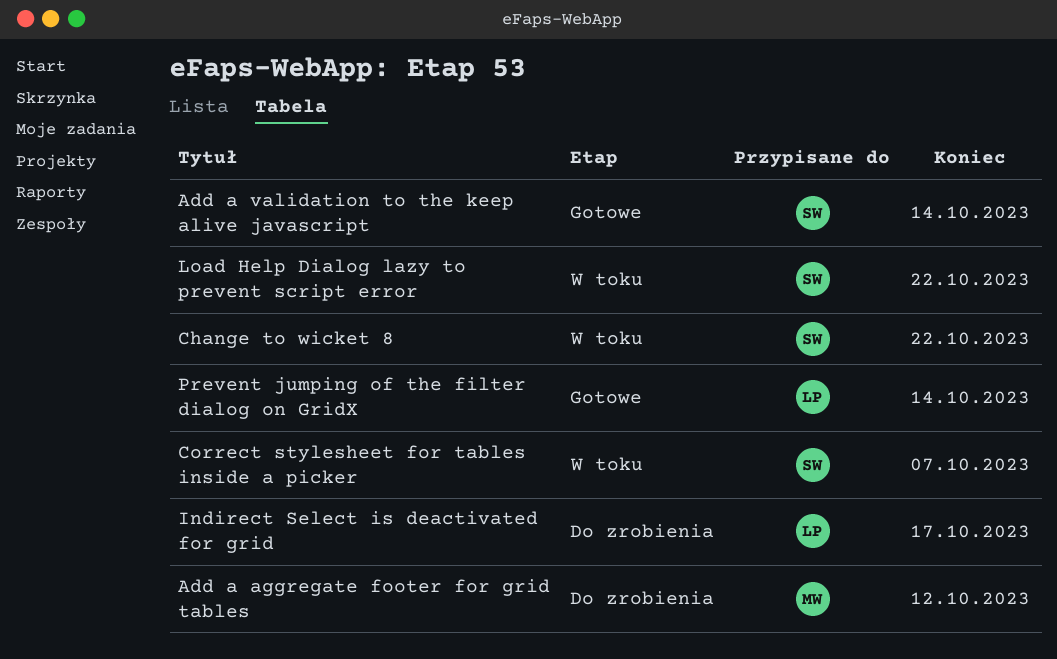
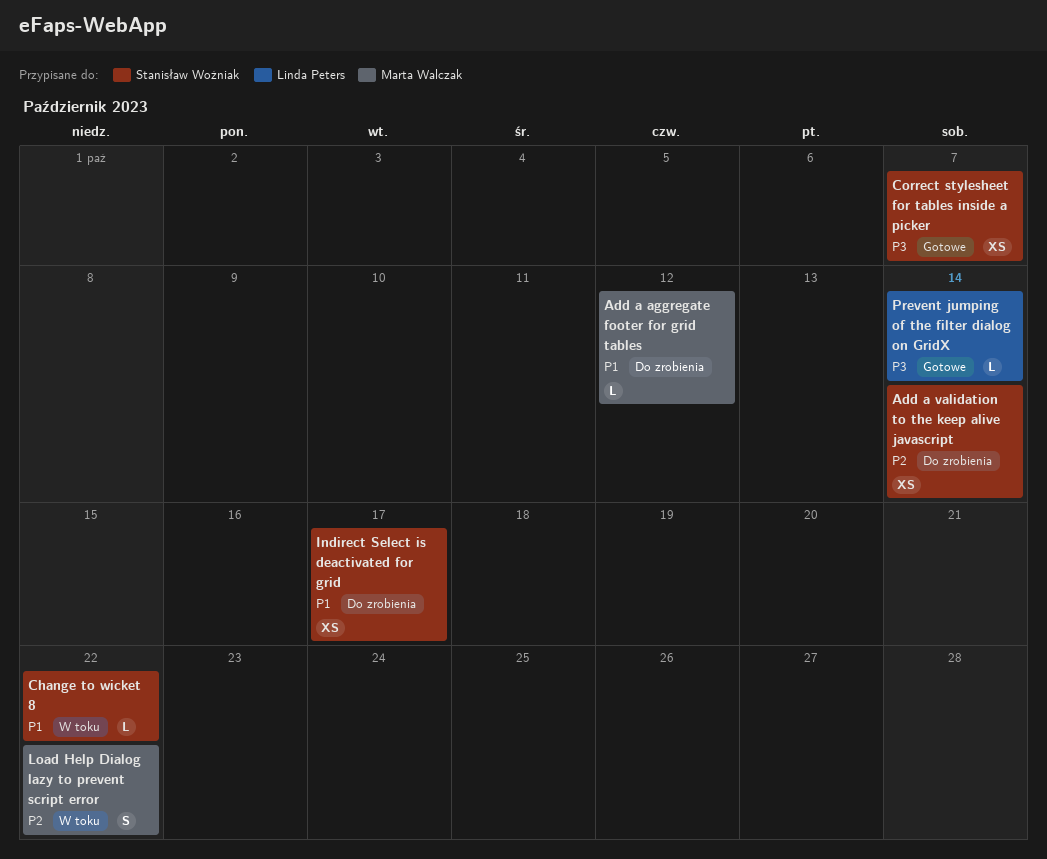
Add a validation to the keep alive javascript, status: Gotowe -> Do zrobienia
Correct stylesheet for tables inside a picker, status: W toku -> Gotowe
Indirect Select is deactivated for grid, owner: Linda Peters -> Stanisław Woźniak
Load Help Dialog lazy to prevent script error, owner: Stanisław Woźniak -> Marta Walczak

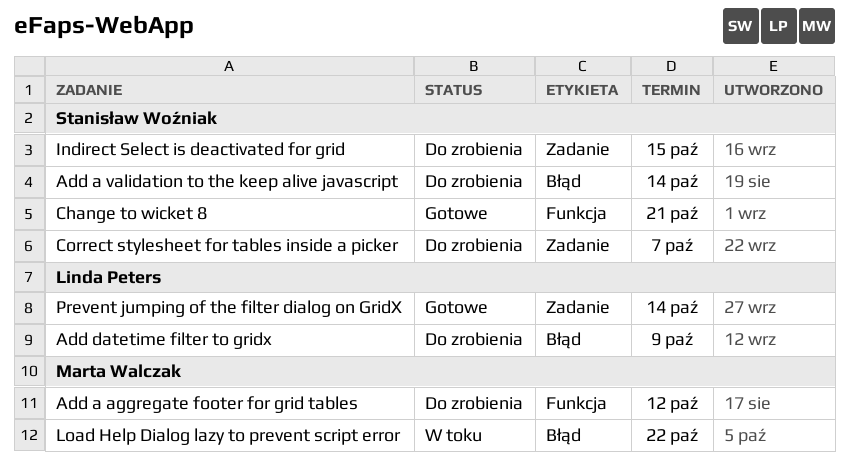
Add datetime filter to gridx: none -> present
Change to wicket 8, status: W toku -> Gotowe
Change to wicket 8, due: Oct 22 -> Oct 21
Correct stylesheet for tables inside a picker, status: Gotowe -> Do zrobienia
Indirect Select is deactivated for grid, due: Oct 17 -> Oct 15

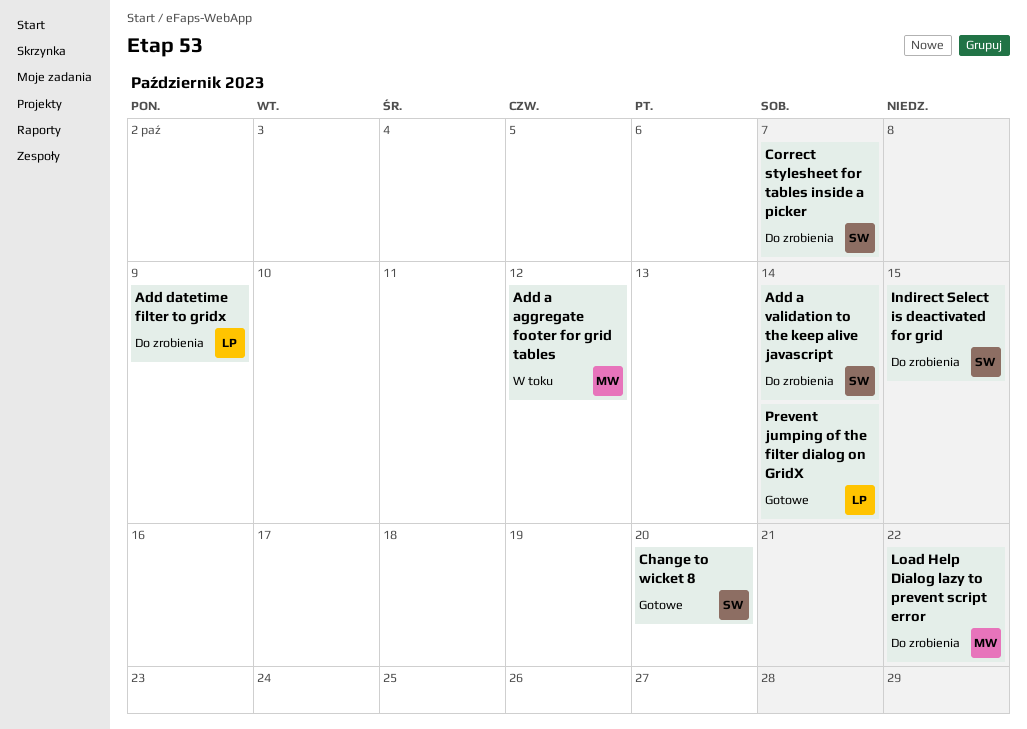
Add a aggregate footer for grid tables, status: Do zrobienia -> W toku
Change to wicket 8, due: Oct 21 -> Oct 20
Load Help Dialog lazy to prevent script error, status: W toku -> Do zrobienia

